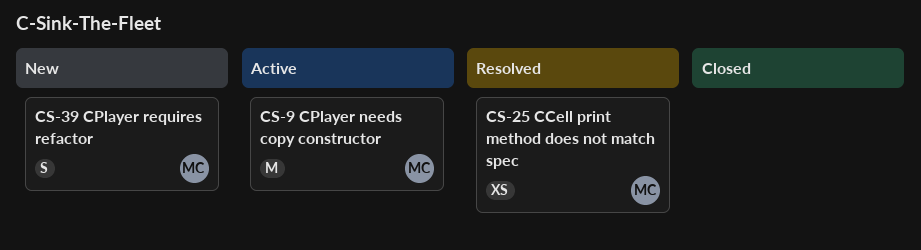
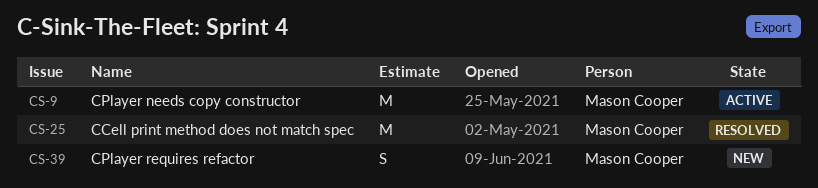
CS-25, estimate: XS -> M

